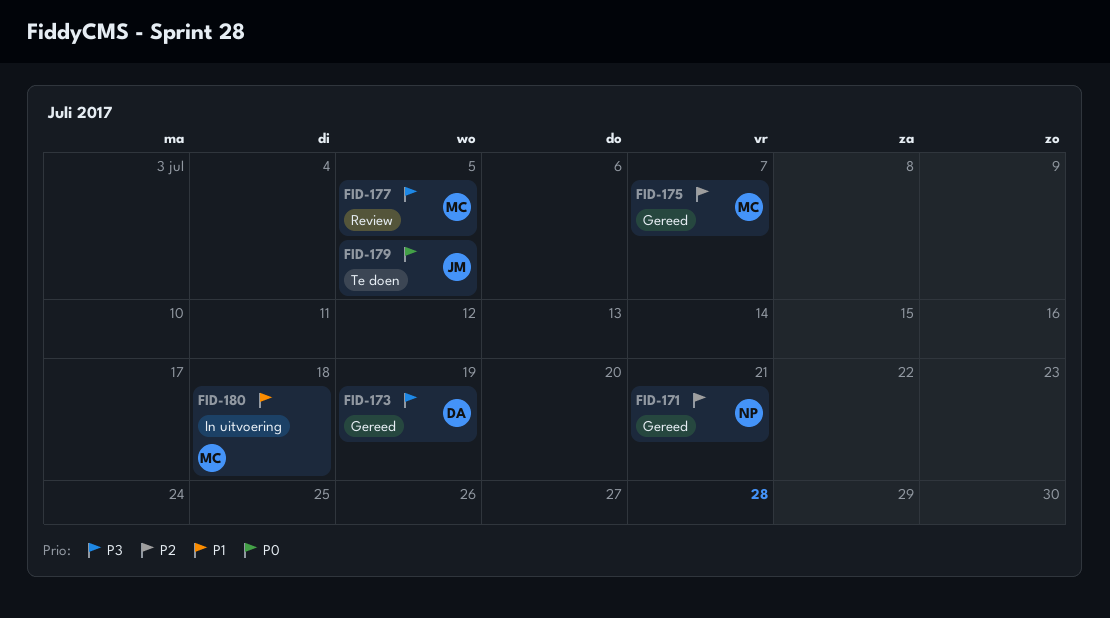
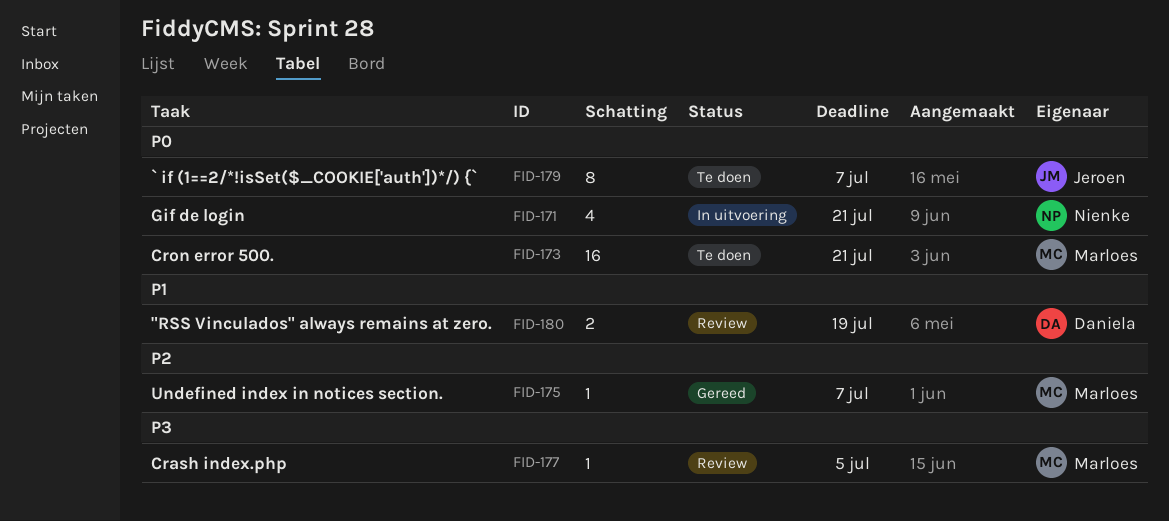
FID-171, status: Gereed -> In uitvoering
FID-171, priority: P2 -> P0
FID-173, status: Gereed -> Te doen
FID-173, owner: Daniela -> Marloes
FID-173, priority: P3 -> P0
FID-173, due: Jul 19 -> Jul 21
FID-179, due: Jul 5 -> Jul 7
FID-180, status: In uitvoering -> Review
FID-180, owner: Marloes -> Daniela
FID-180, due: Jul 18 -> Jul 19

